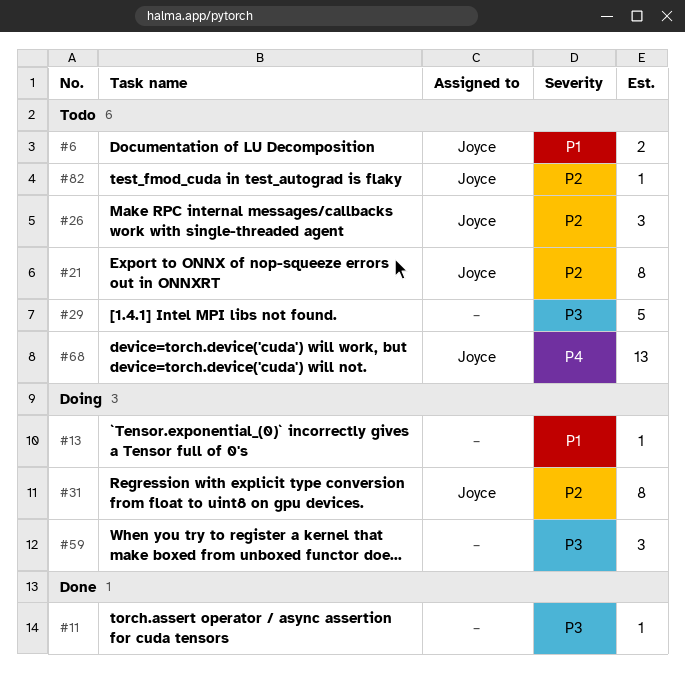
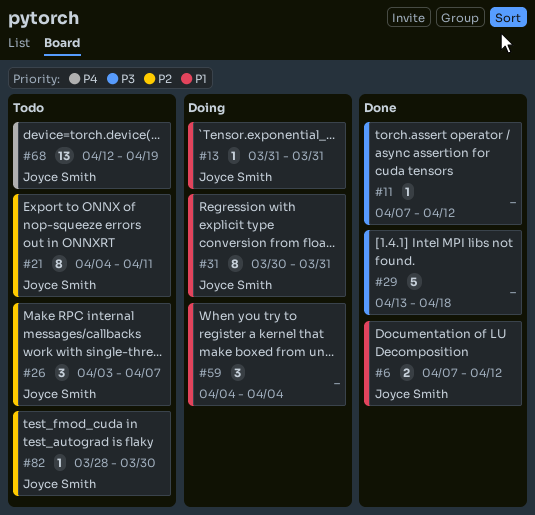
#6, status: Todo -> Done
#13, owner: none -> Joyce Smith
#29, status: Todo -> Done
#31, priority: P2 -> P1
#59, priority: P3 -> P1

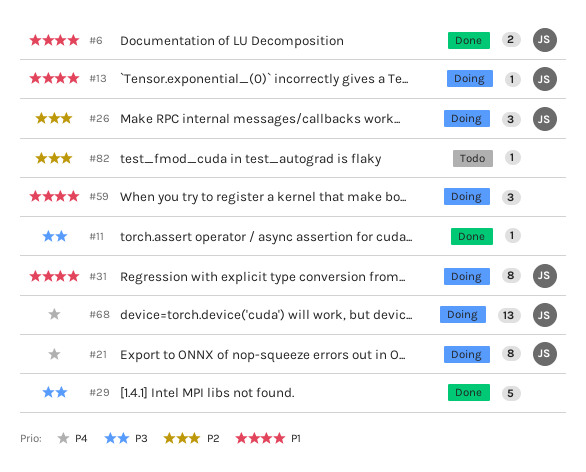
#21, status: Todo -> Doing
#21, priority: P2 -> P4
#26, status: Todo -> Doing
#68, status: Todo -> Doing
#82, owner: Joyce Smith -> none

